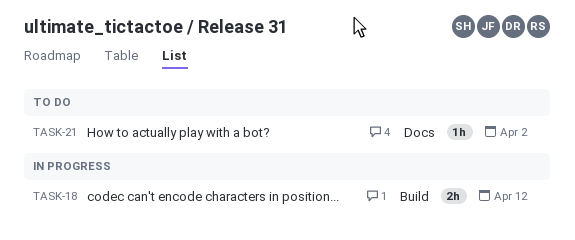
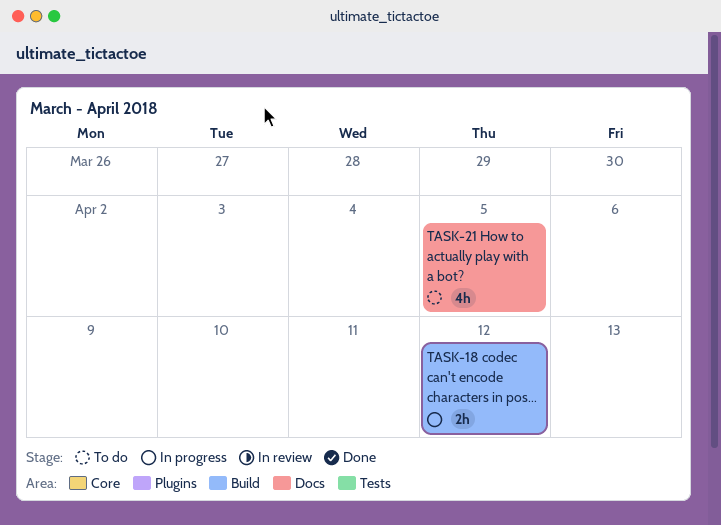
TASK-21, estimate: 1h -> 4h
TASK-21, due: Apr 2 -> Apr 5

